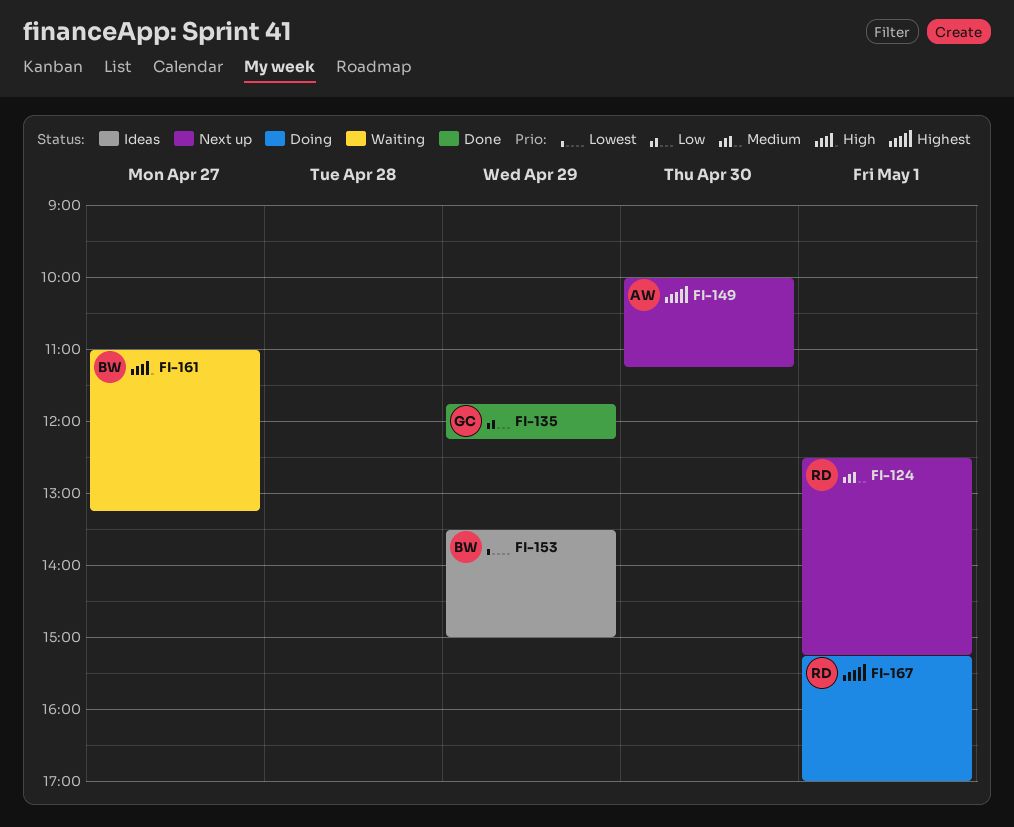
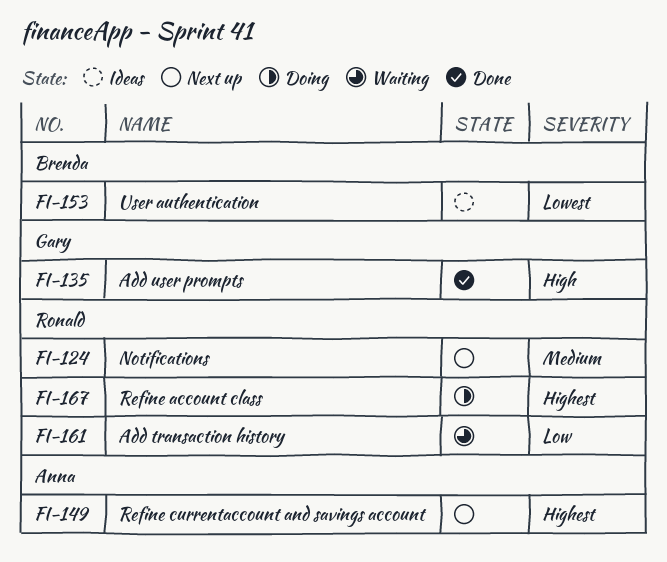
FI-135, priority: Low -> High
FI-161, owner: Brenda -> Ronald
FI-161, priority: High -> Low

